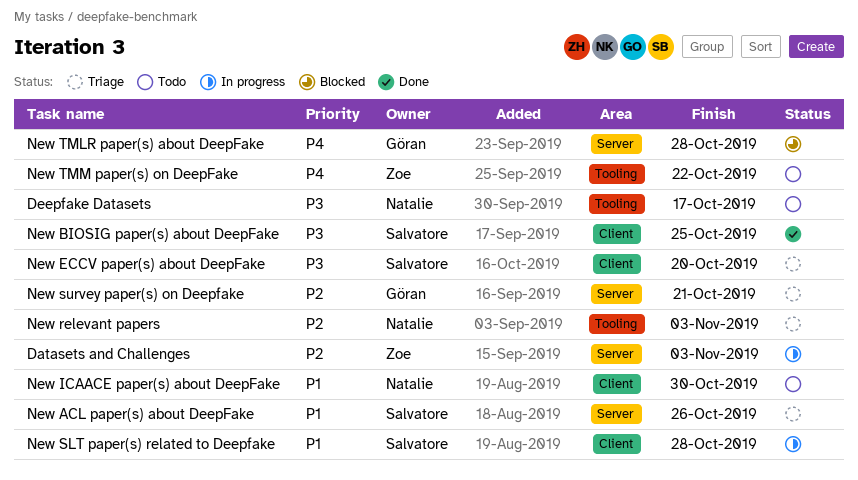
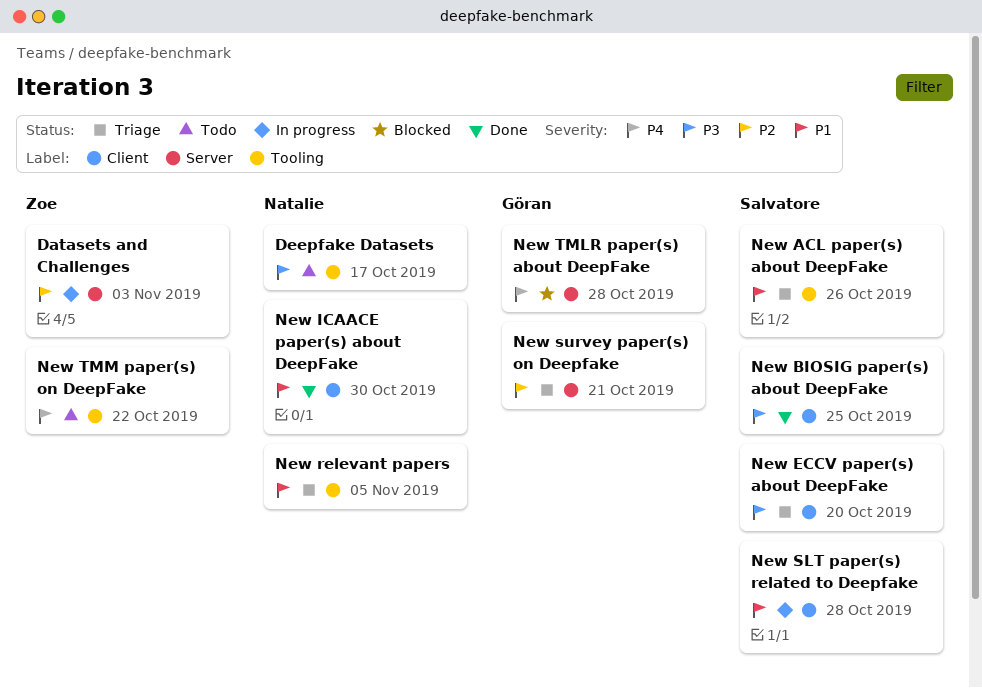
New ACL paper(s) about DeepFake, label: Server -> Tooling
New ICAACE paper(s) about DeepFake, status: Todo -> Done
New relevant papers, priority: P2 -> P1
New relevant papers, due: Nov 3 -> Nov 5

